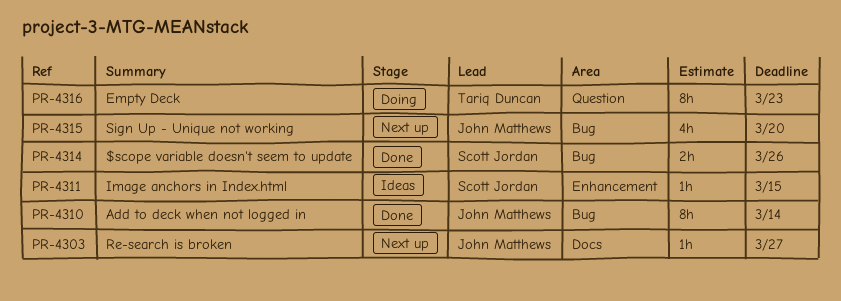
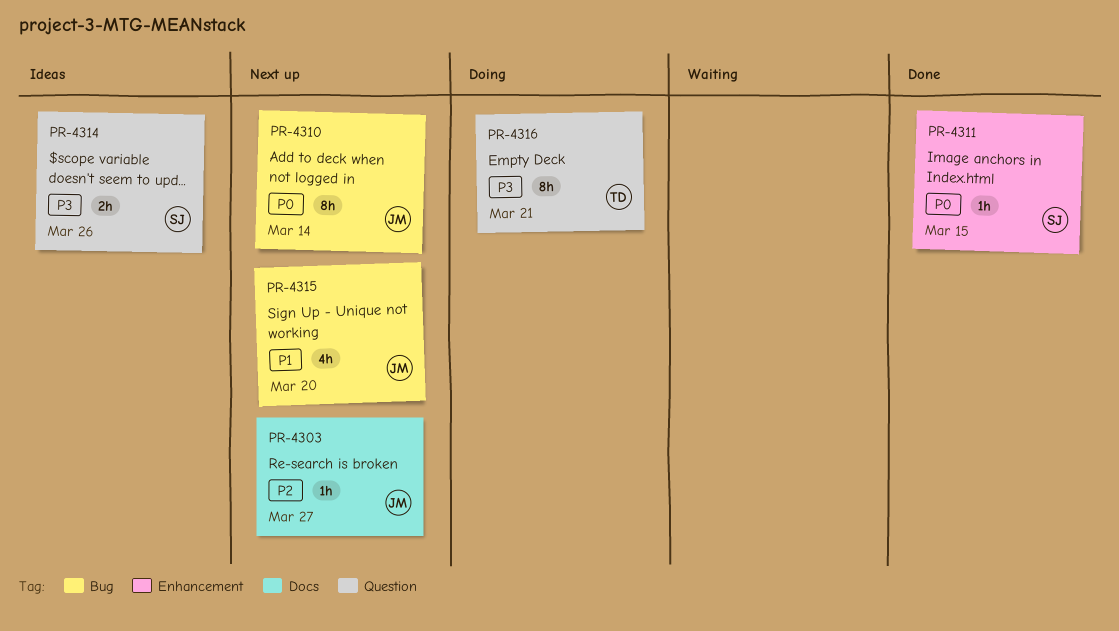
PR-4310, status: Done -> Next up
PR-4311, status: Ideas -> Done
PR-4314, status: Done -> Ideas
PR-4314, label: Bug -> Question
PR-4316, due: Mar 23 -> Mar 21

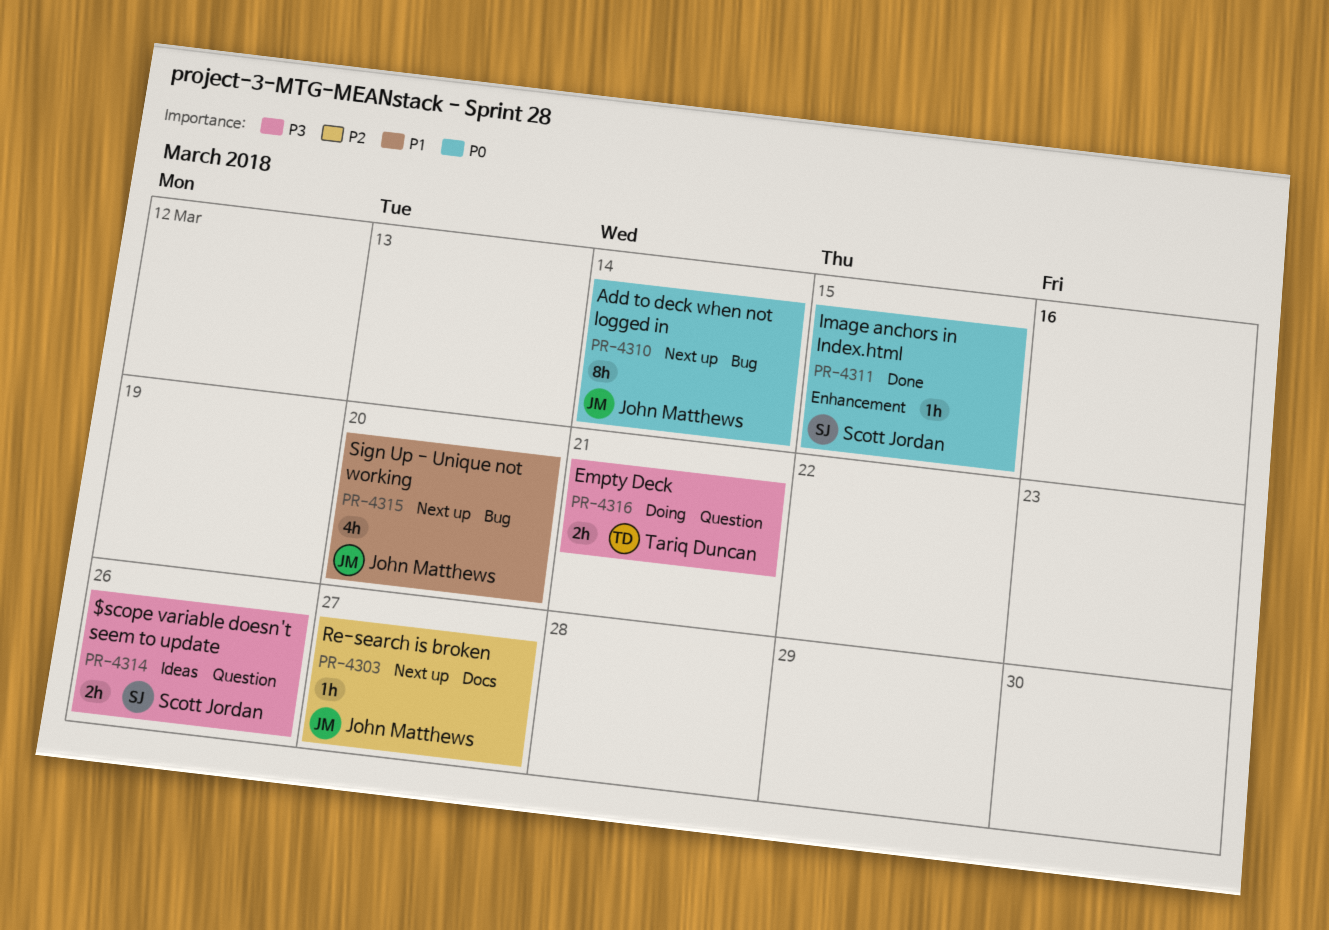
PR-4316, estimate: 8h -> 2h

